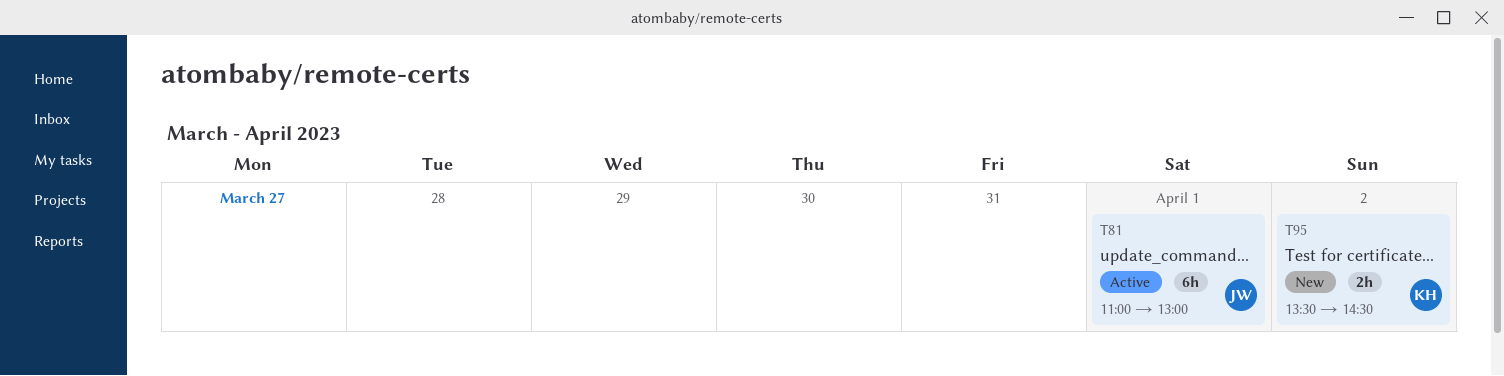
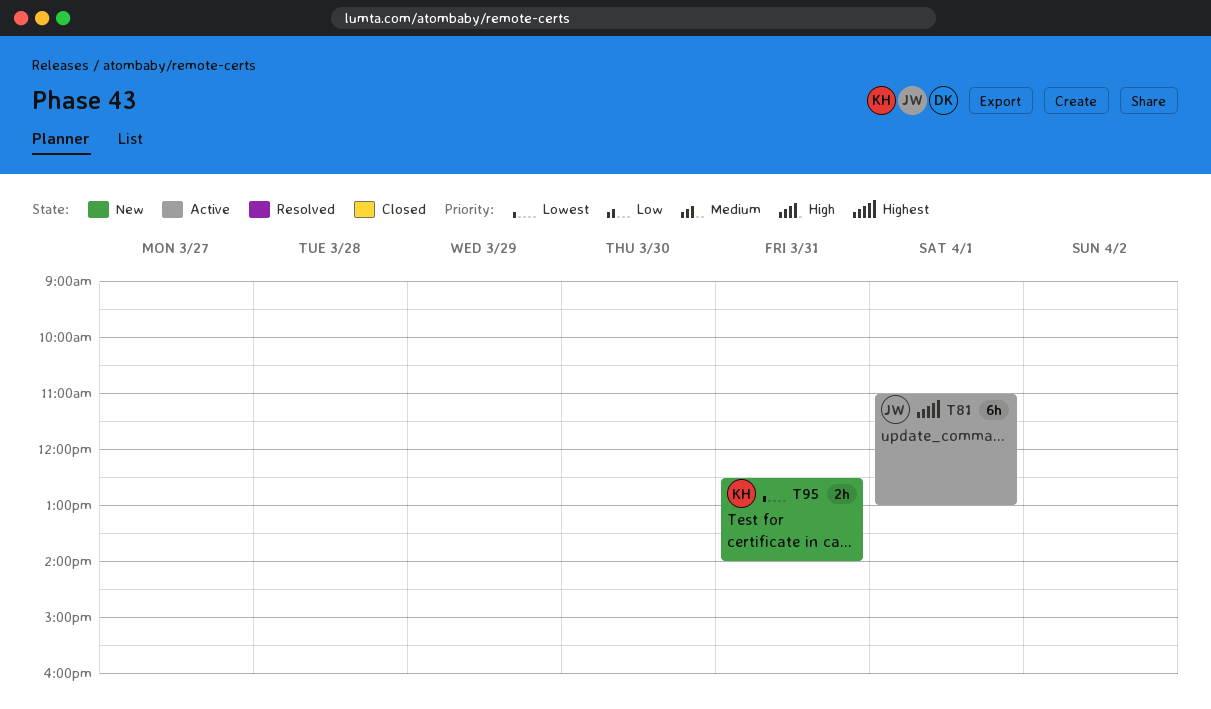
T95, day: Apr 2 -> Mar 31
T95, begins: 13:30 -> 12:30
T95, ends: 14:30 -> 14:00

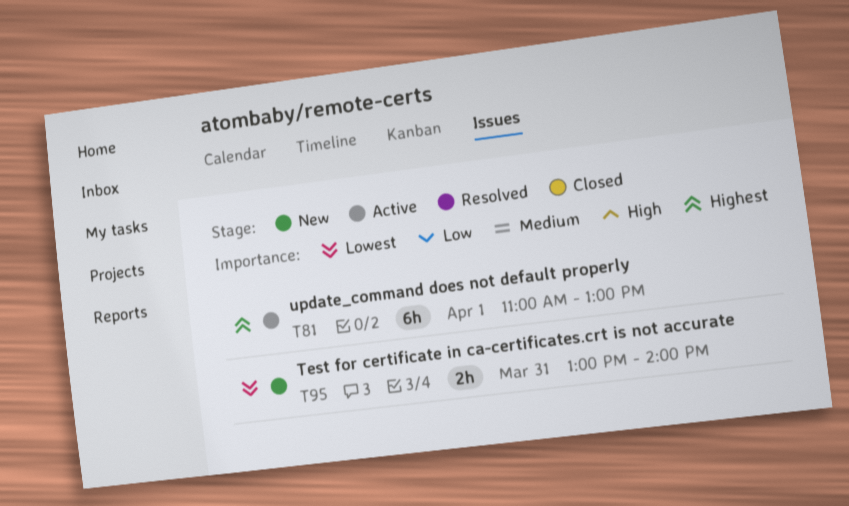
T95, begins: 12:30 -> 13:00

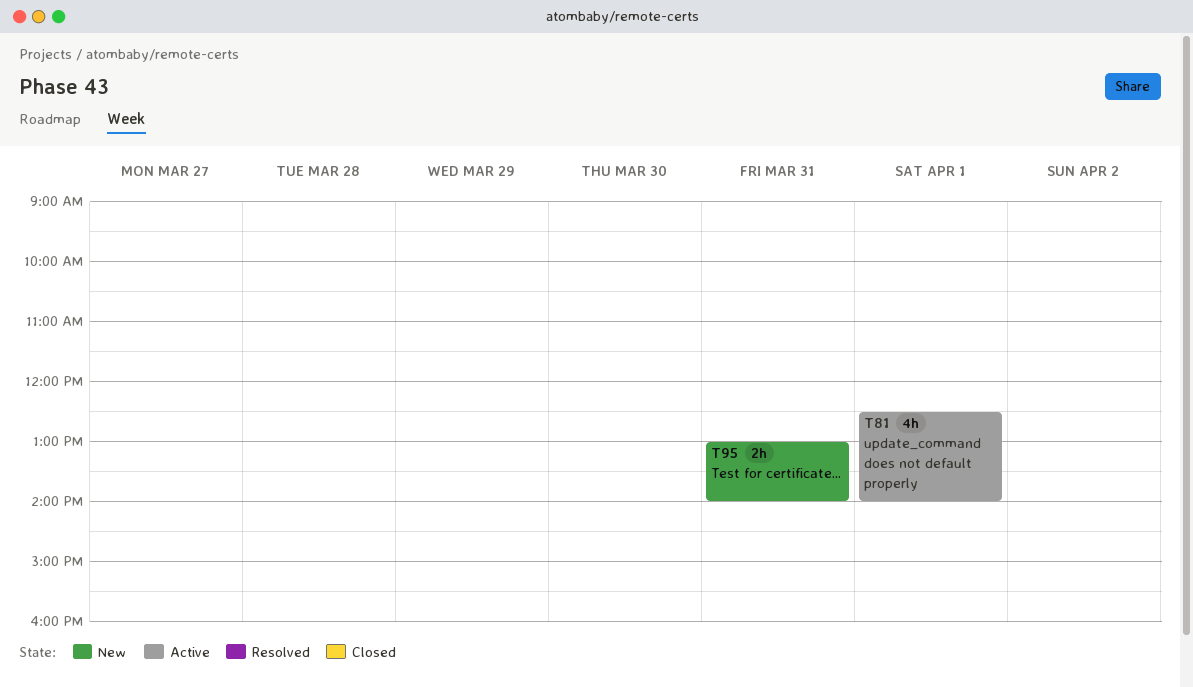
T81, estimate: 6h -> 4h
T81, begins: 11:00 -> 12:30
T81, ends: 13:00 -> 14:00

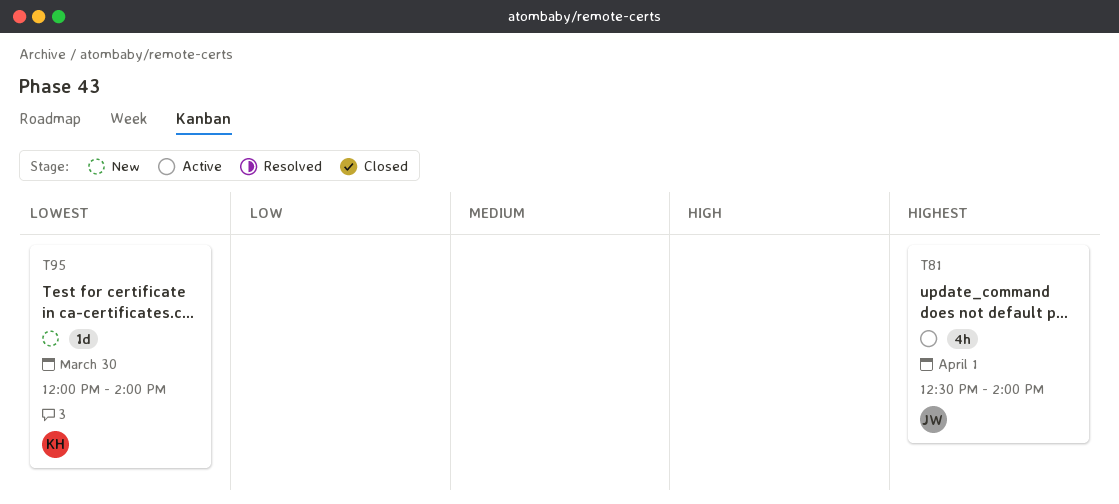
T95, estimate: 2h -> 1d
T95, day: Mar 31 -> Mar 30
T95, begins: 13:00 -> 12:00

